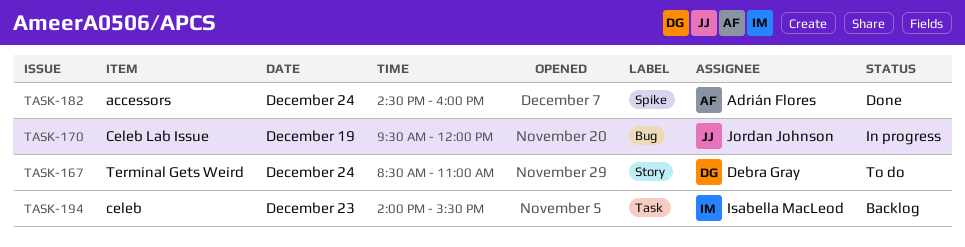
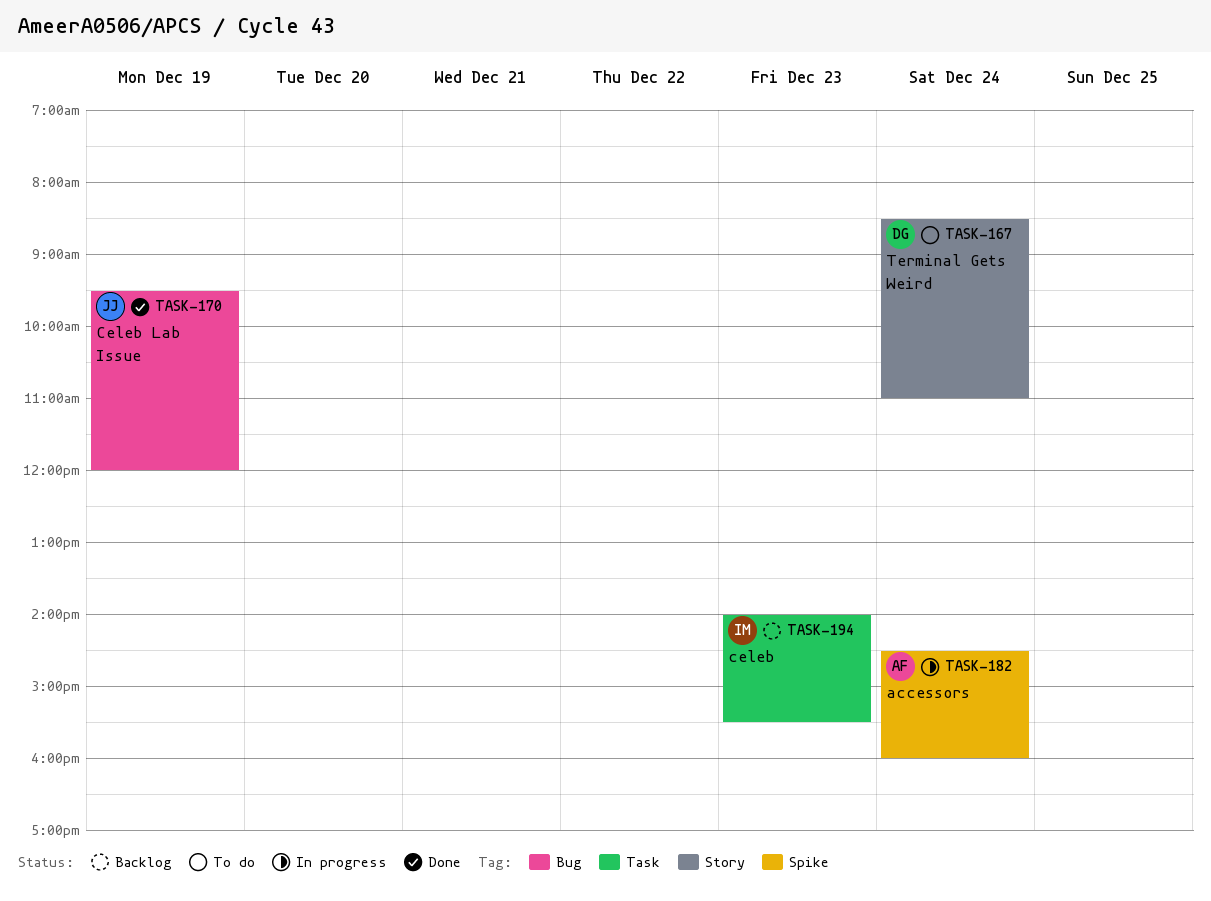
TASK-170, status: In progress -> Done
TASK-182, status: Done -> In progress

